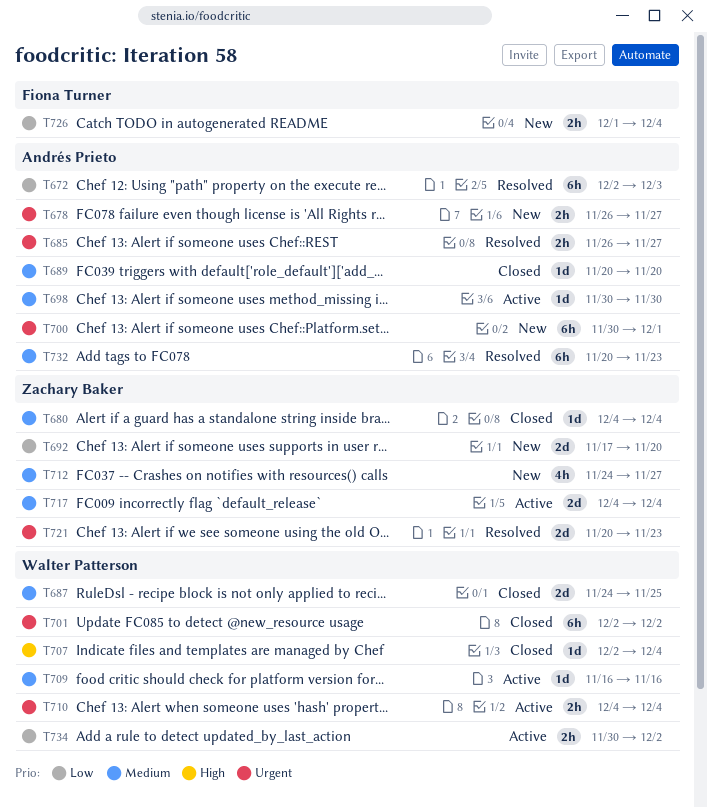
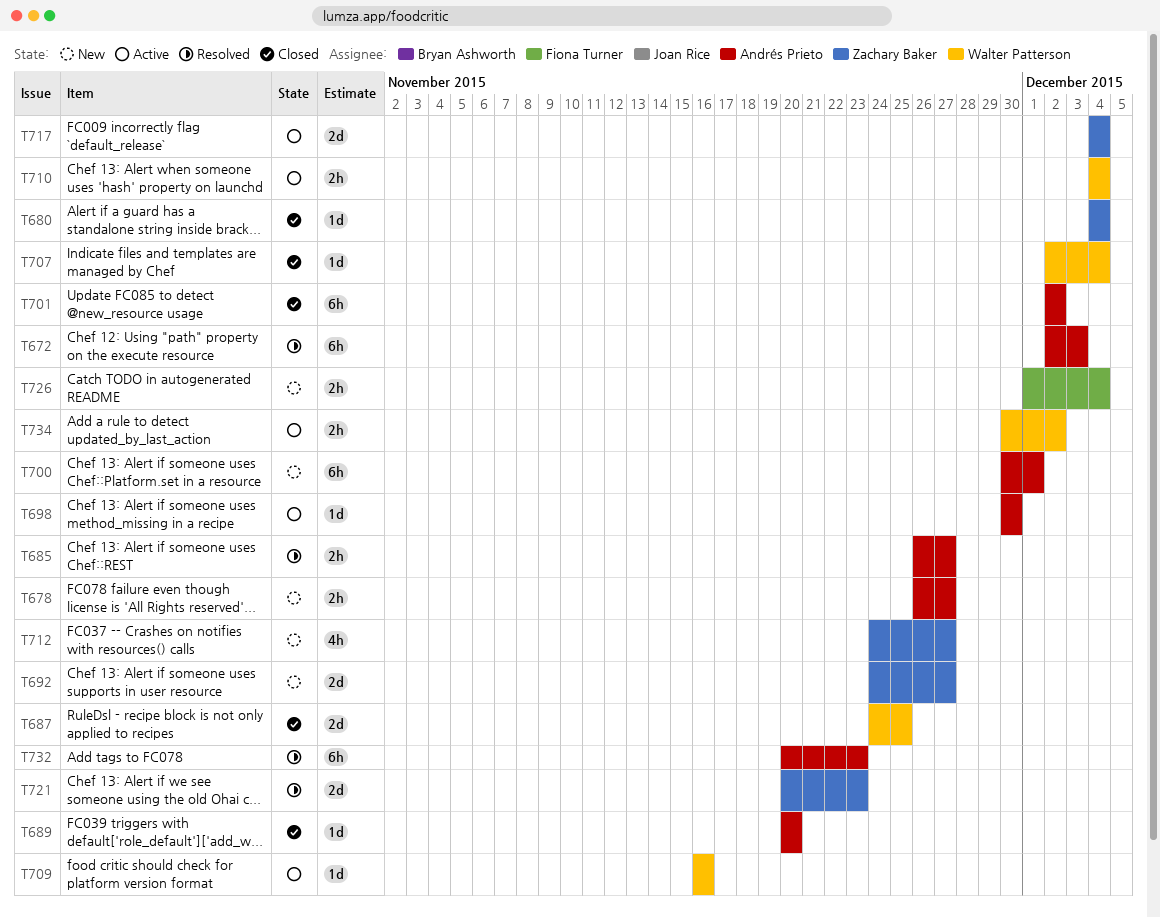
T692, start: Nov 17 -> Nov 24
T692, due: Nov 20 -> Nov 27
T701, owner: Walter Patterson -> Andrés Prieto

